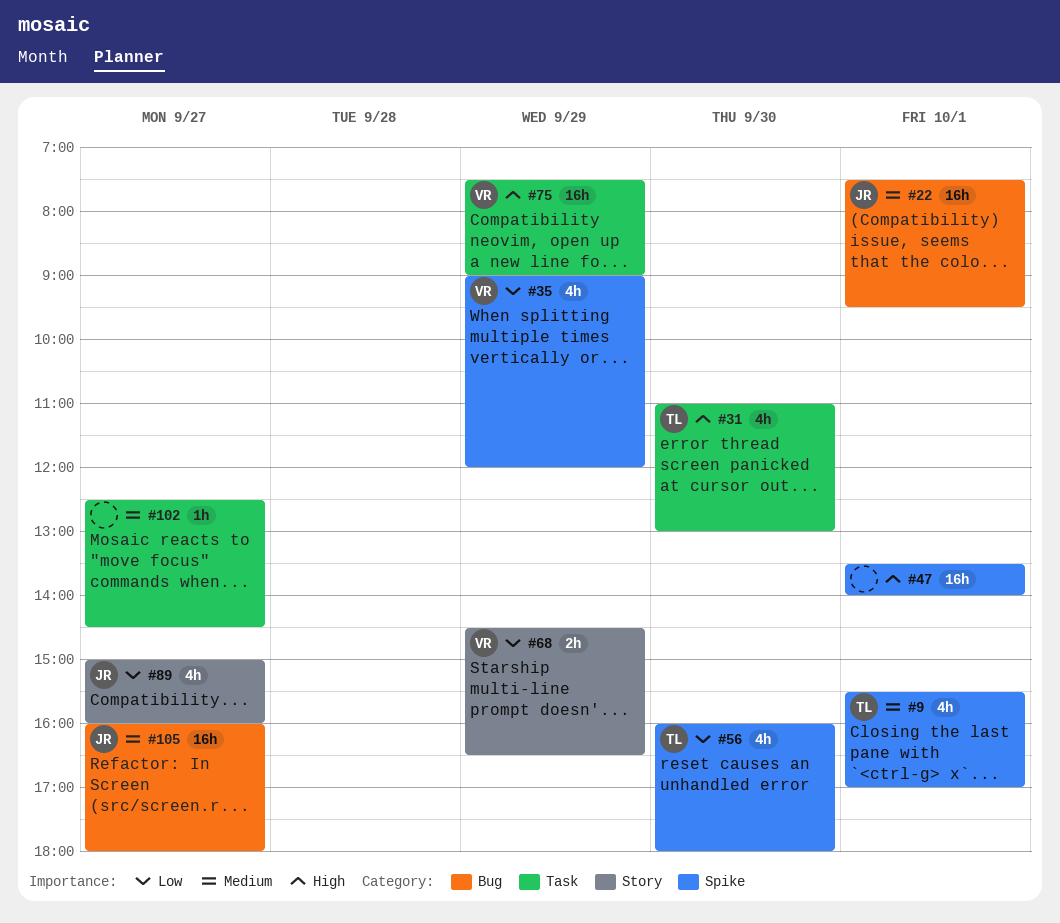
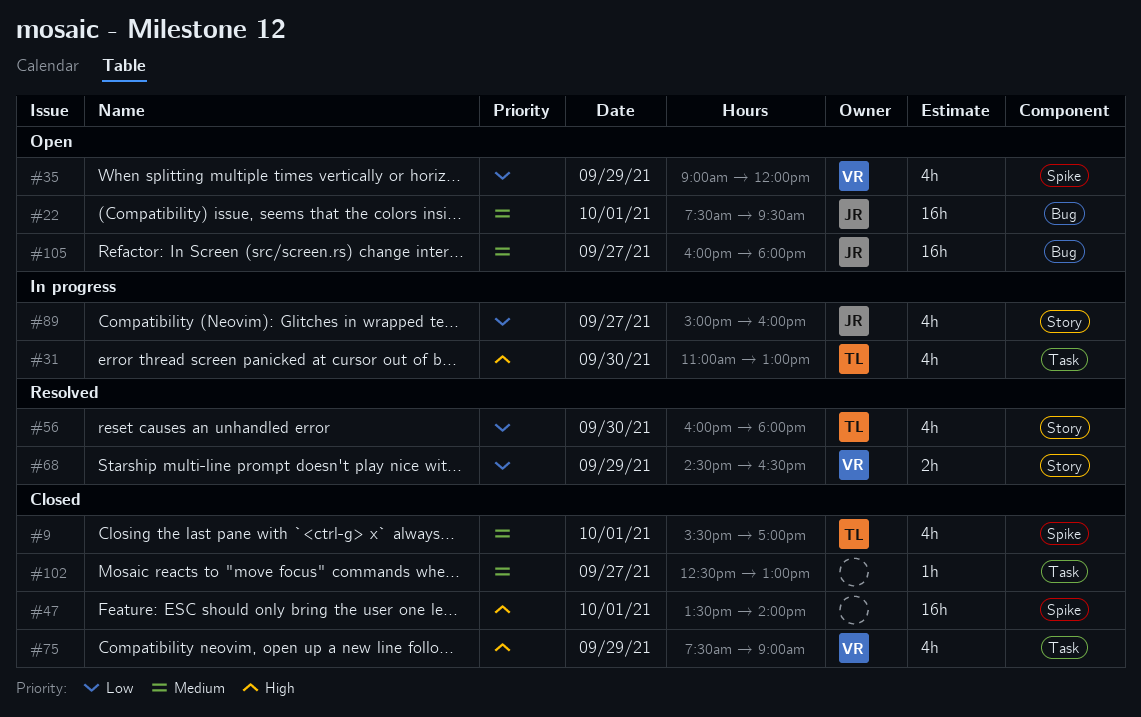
#56, label: Spike -> Story
#75, estimate: 16h -> 4h
#102, ends: 14:30 -> 13:00

